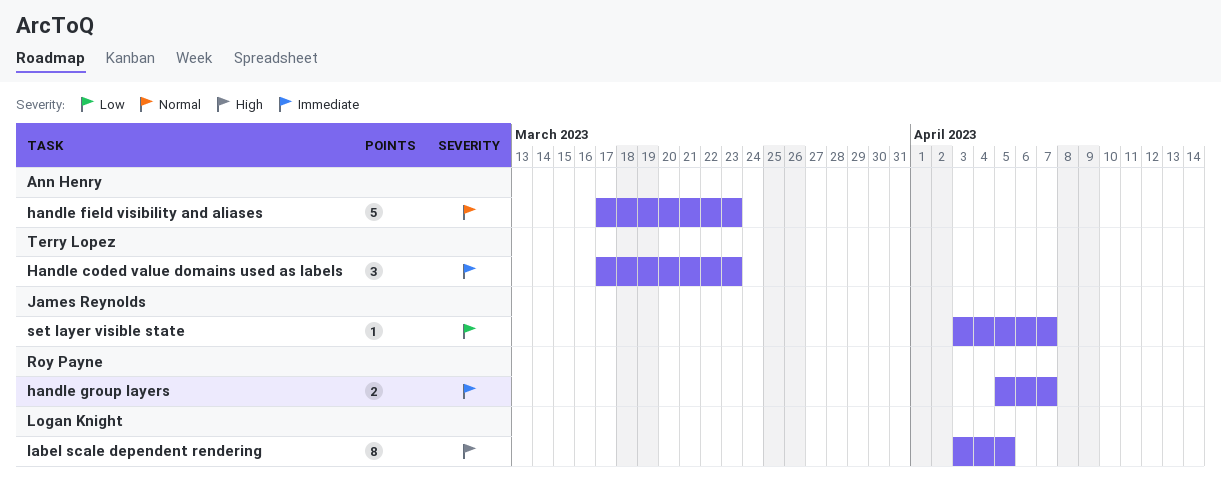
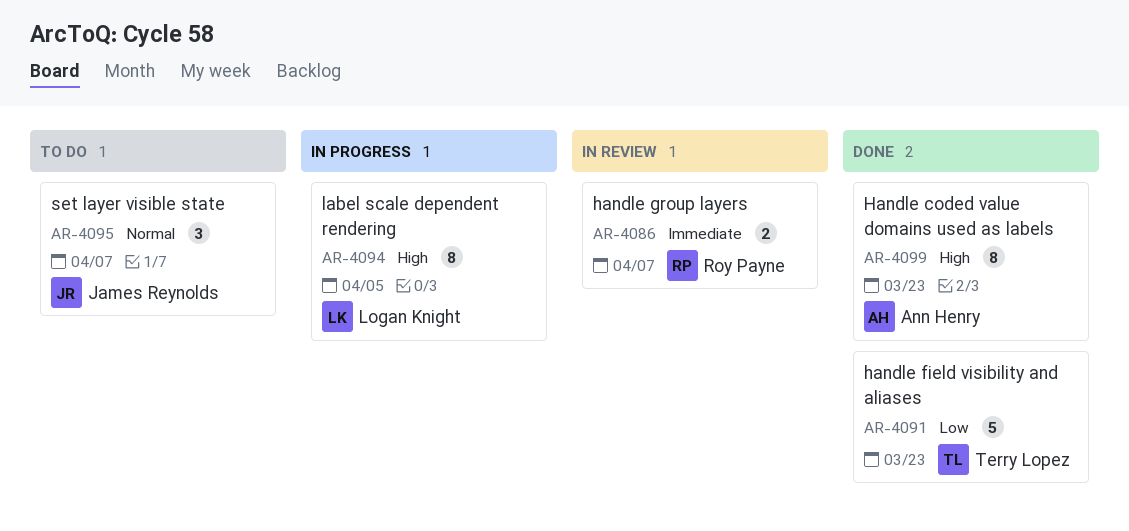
Handle coded value domains used as labels, owner: Terry Lopez -> Ann Henry
Handle coded value domains used as labels, priority: Immediate -> High
Handle coded value domains used as labels, estimate: 3 -> 8
handle field visibility and aliases, owner: Ann Henry -> Terry Lopez
handle field visibility and aliases, priority: Normal -> Low
set layer visible state, priority: Low -> Normal
set layer visible state, estimate: 1 -> 3

